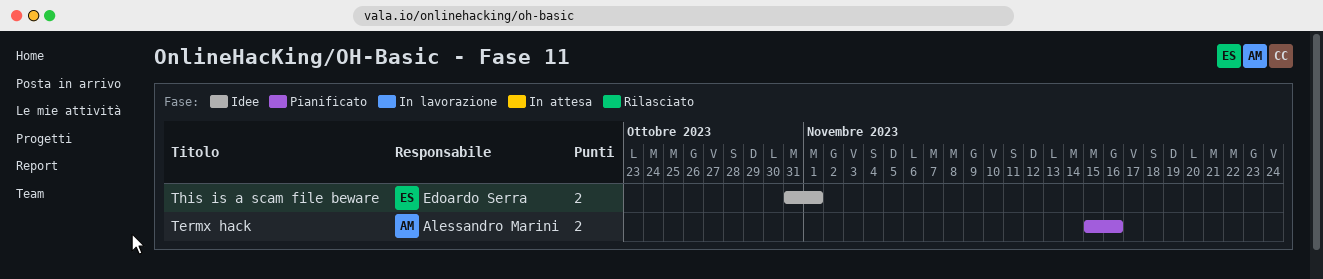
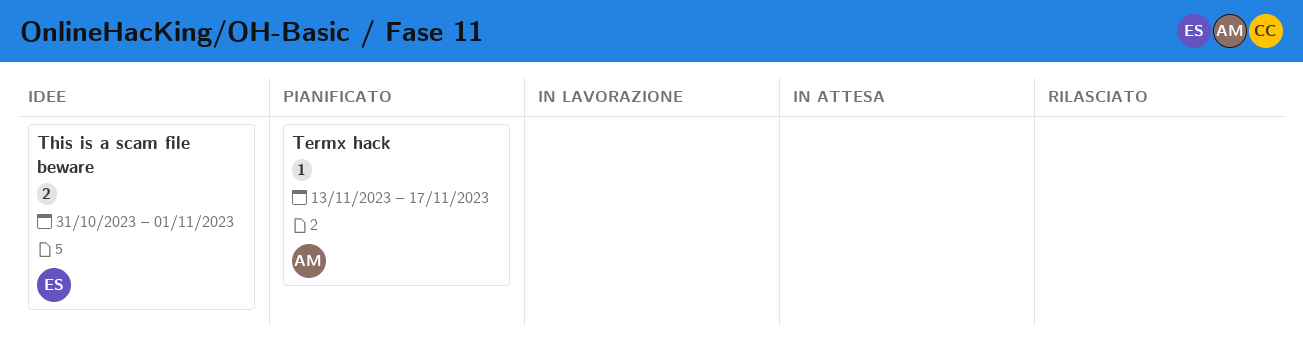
Termx hack, estimate: 2 -> 1
Termx hack, start: Nov 15 -> Nov 13
Termx hack, due: Nov 16 -> Nov 17

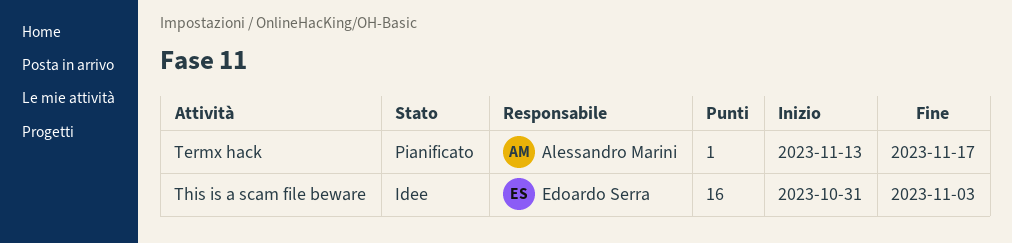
This is a scam file beware, estimate: 2 -> 16
This is a scam file beware, due: Nov 1 -> Nov 3

